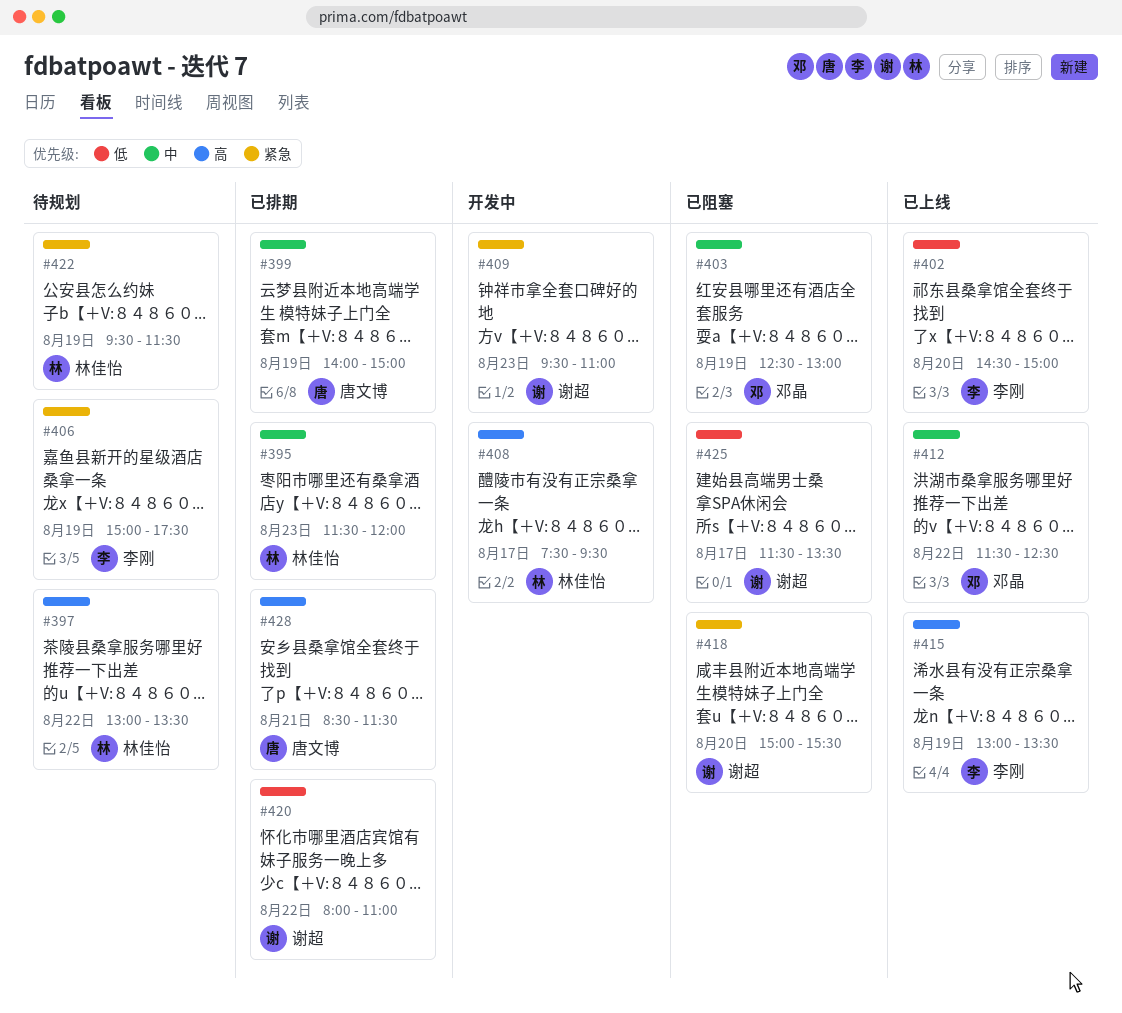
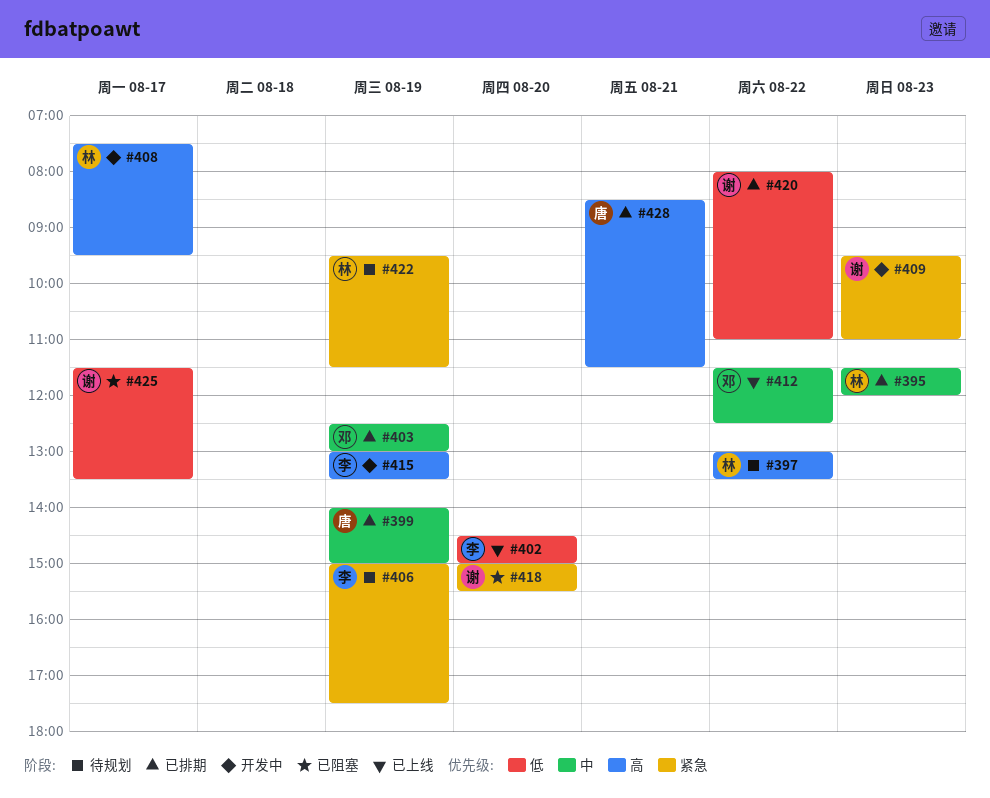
#403, status: 已阻塞 -> 已排期
#415, status: 已上线 -> 开发中

